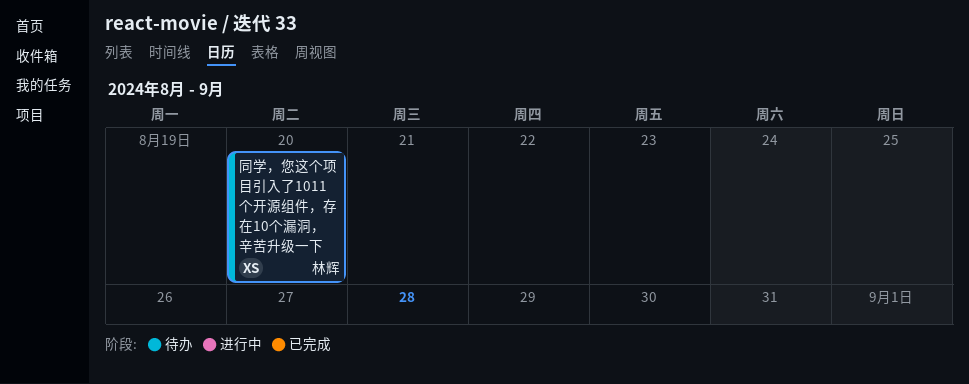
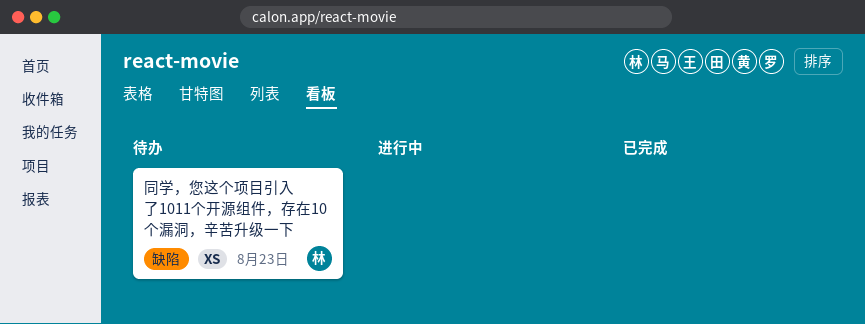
同学，您这个项目引入了1011个开源组件，存在10个漏洞，辛苦升级一下, due: Aug 20 -> Aug 23

